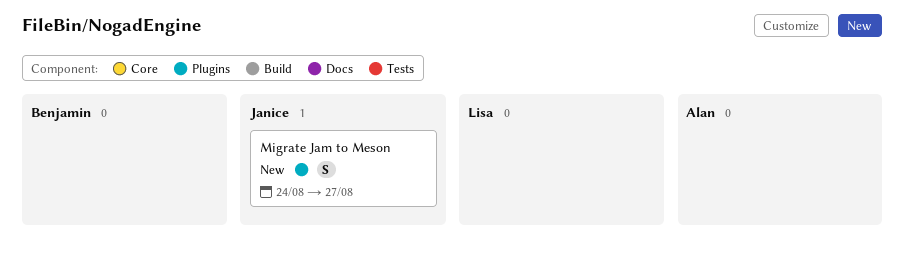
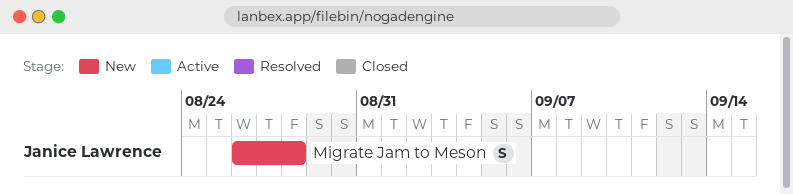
Migrate Jam to Meson, start: Aug 24 -> Aug 26
Migrate Jam to Meson, due: Aug 27 -> Aug 28

